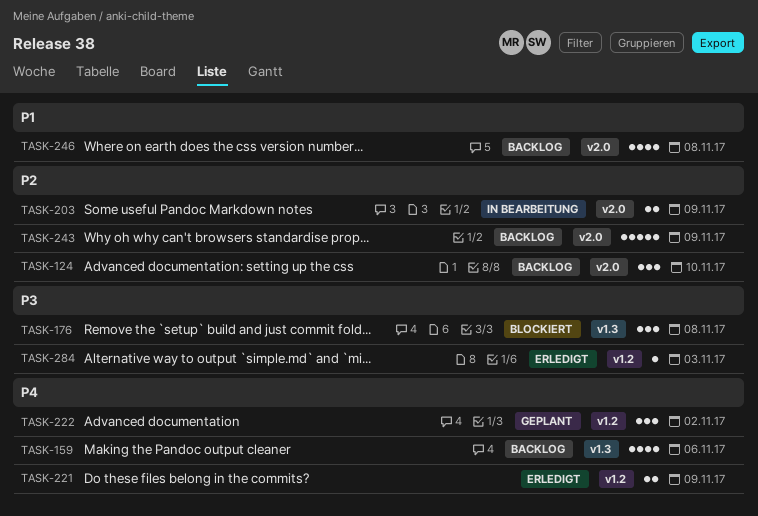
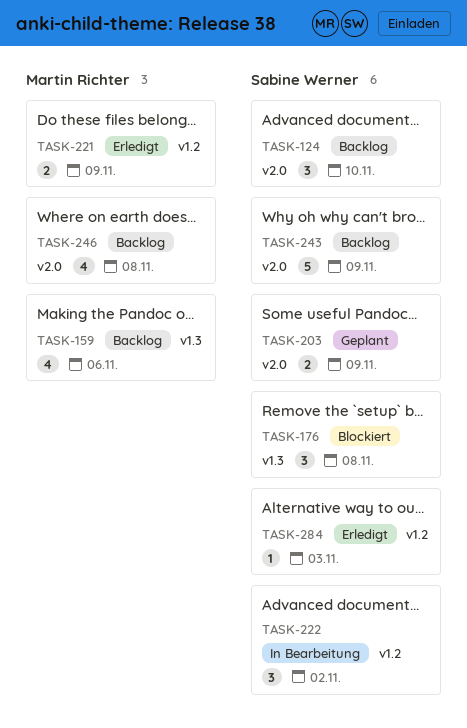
TASK-203, status: In Bearbeitung -> Geplant
TASK-222, status: Geplant -> In Bearbeitung

